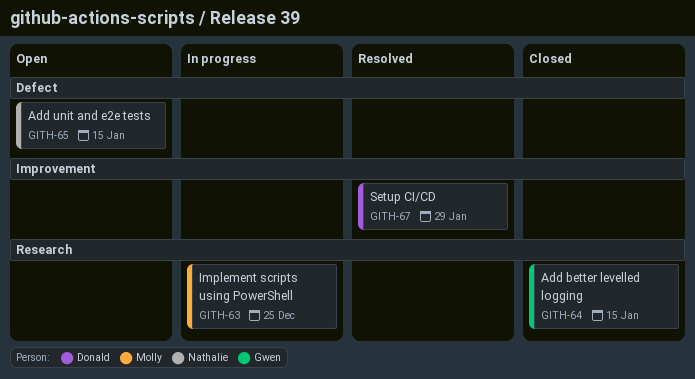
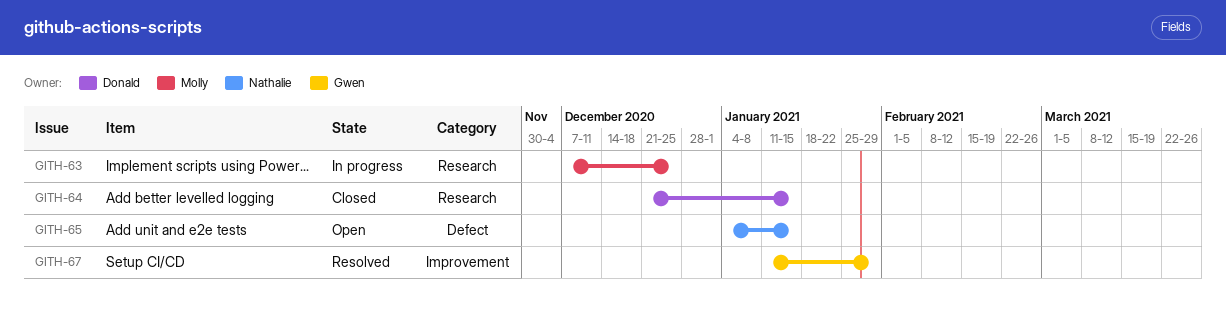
GITH-64, owner: Gwen -> Donald
GITH-67, owner: Donald -> Gwen

